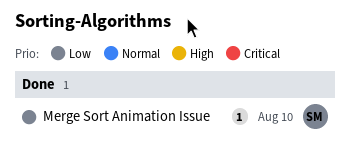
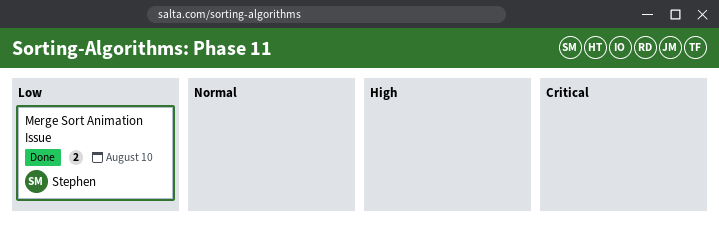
Merge Sort Animation Issue, estimate: 1 -> 2

